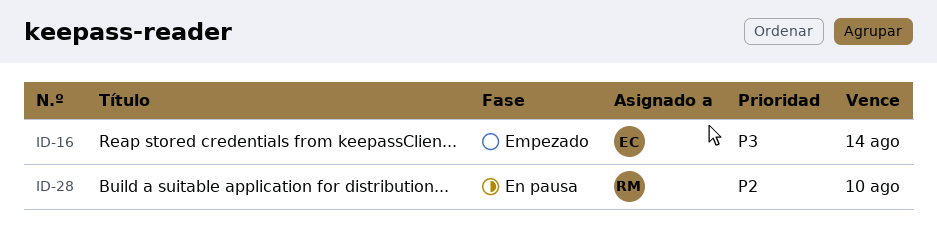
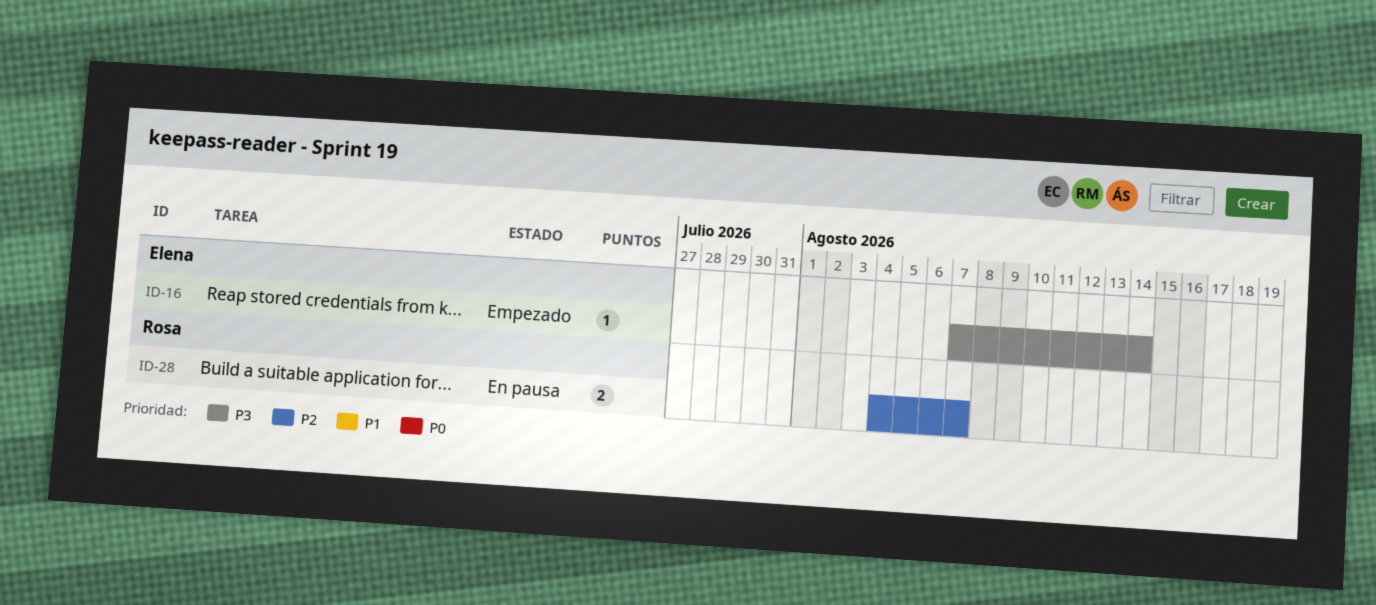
ID-28, due: Aug 10 -> Aug 7

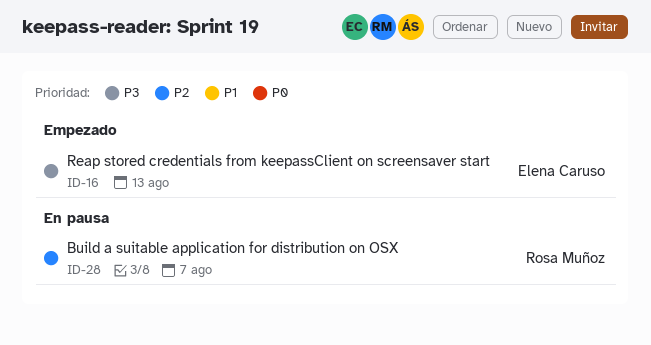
ID-16, due: Aug 14 -> Aug 13

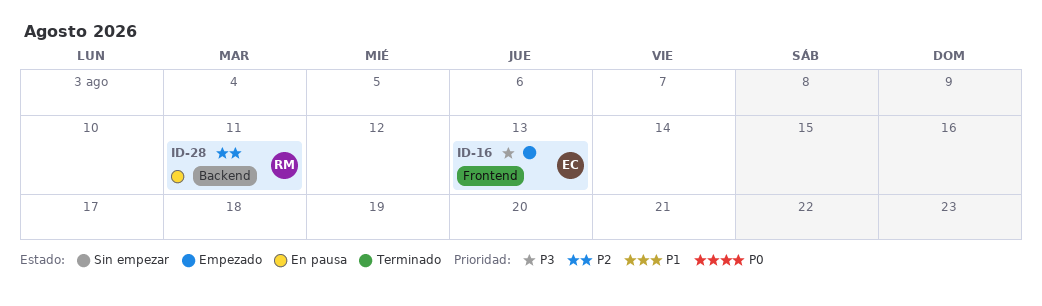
ID-28, due: Aug 7 -> Aug 11

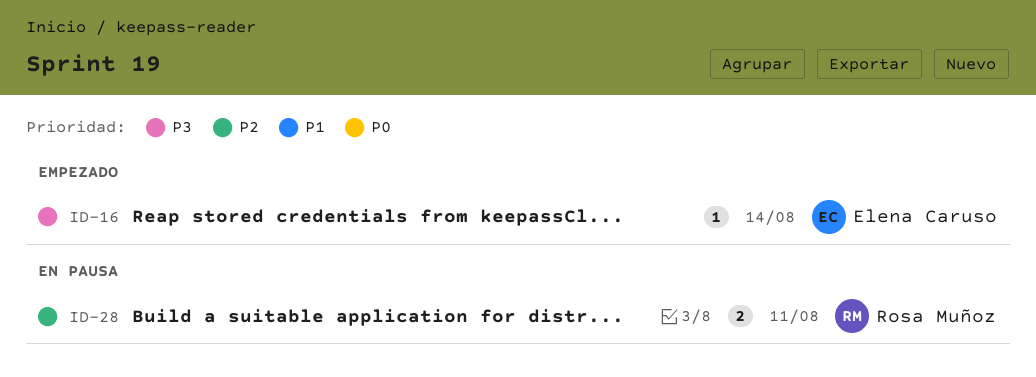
ID-16, due: Aug 13 -> Aug 14

